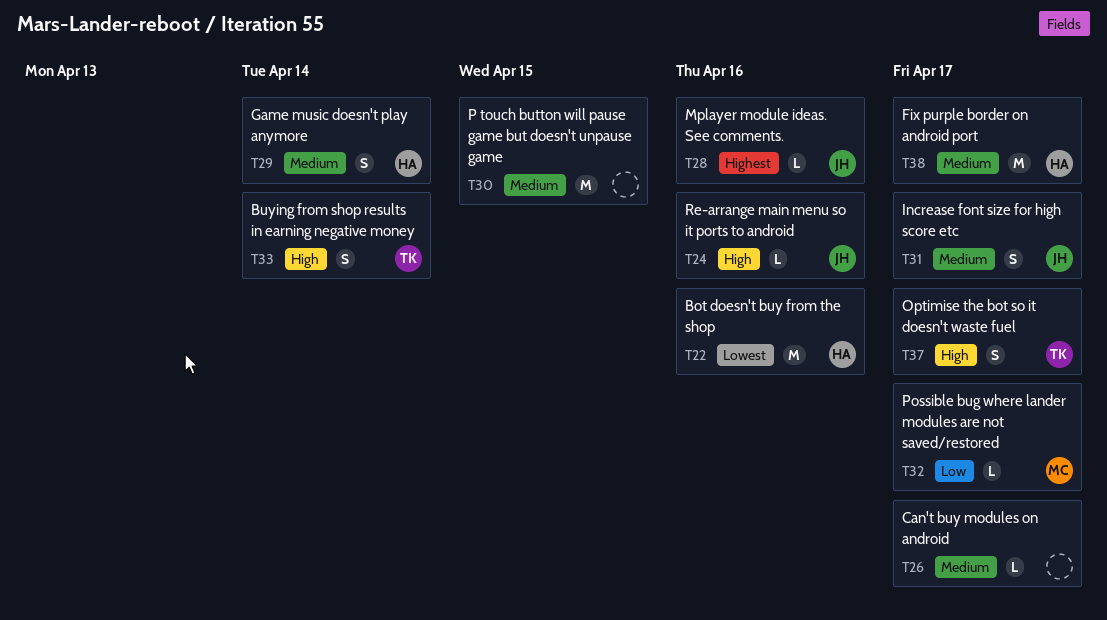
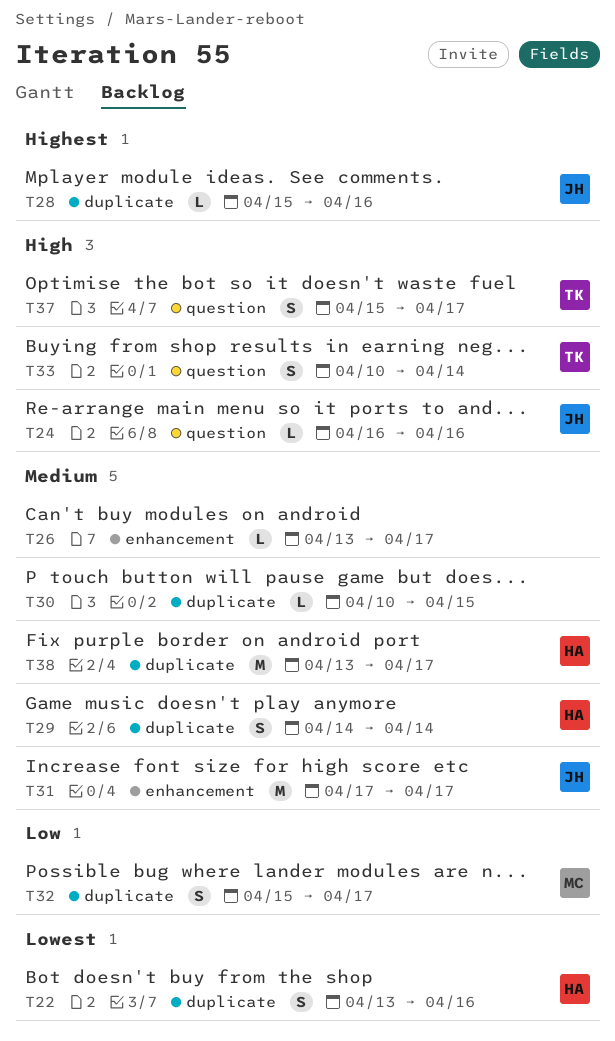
T22, estimate: M -> S
T30, estimate: M -> L
T31, estimate: S -> M
T32, estimate: L -> S

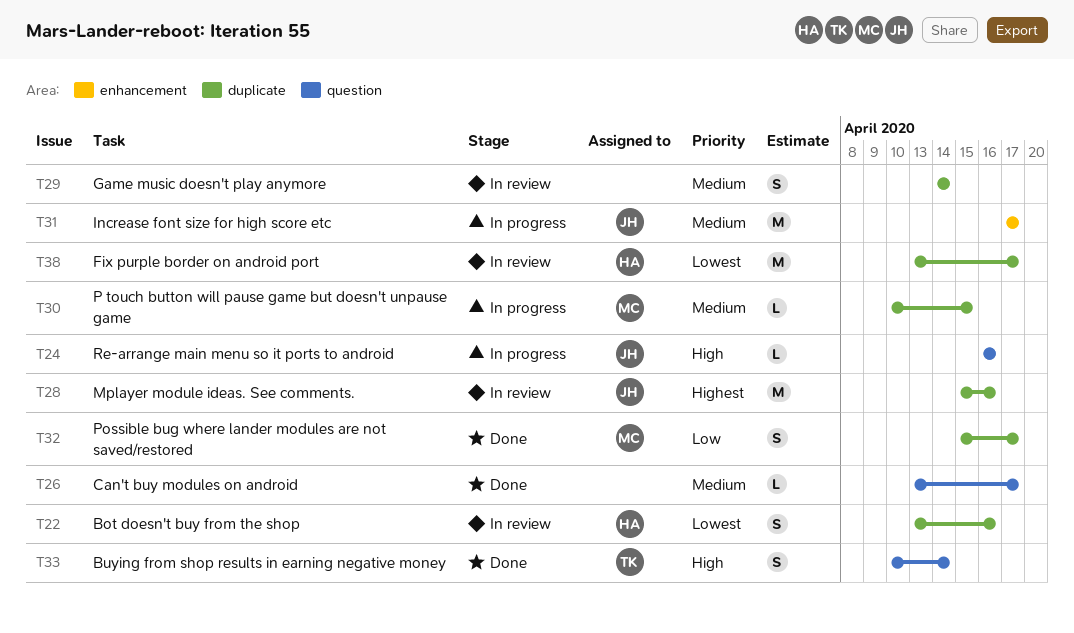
T26, label: enhancement -> question
T28, estimate: L -> M
T29, owner: HA -> none
T30, owner: none -> MC
T37: present -> none
T38, priority: Medium -> Lowest

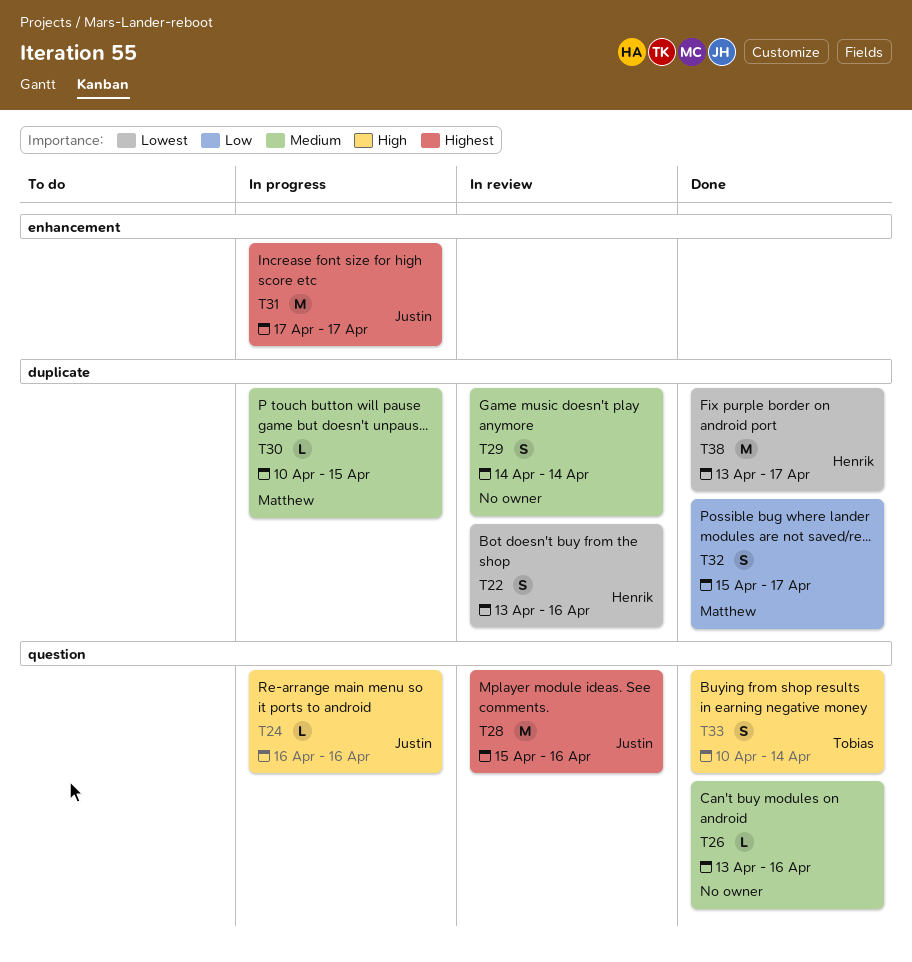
T26, due: Apr 17 -> Apr 16
T28, label: duplicate -> question
T31, priority: Medium -> Highest
T38, status: In review -> Done

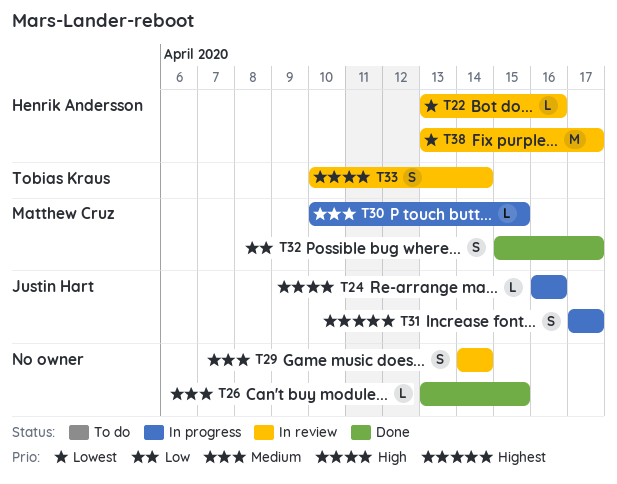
T22, estimate: S -> L
T26, due: Apr 16 -> Apr 15
T28: present -> none
T31, estimate: M -> S
T33, status: Done -> In review
T38, status: Done -> In review

